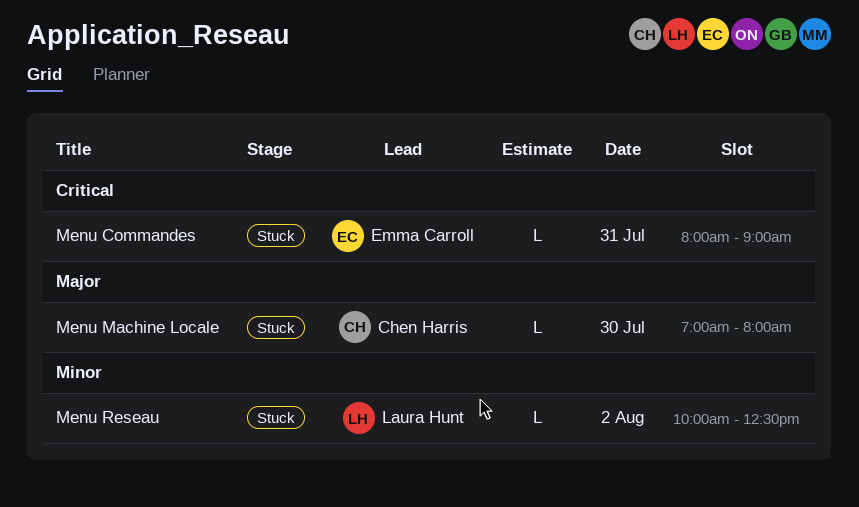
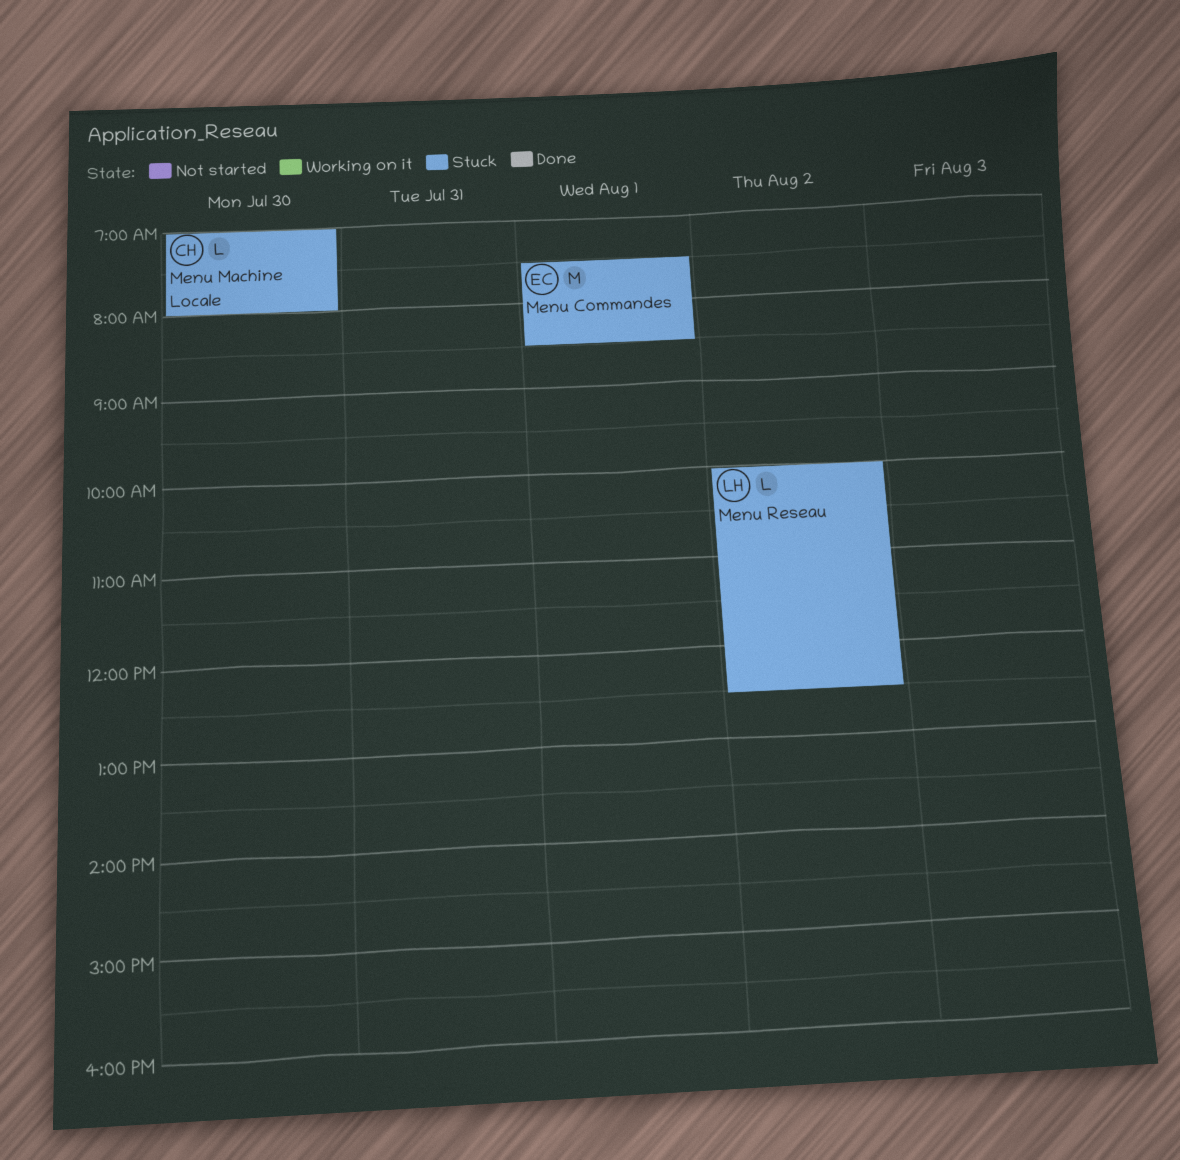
Menu Commandes, estimate: L -> M
Menu Commandes, day: Jul 31 -> Aug 1
Menu Commandes, begins: 08:00 -> 07:30
Menu Commandes, ends: 09:00 -> 08:30

